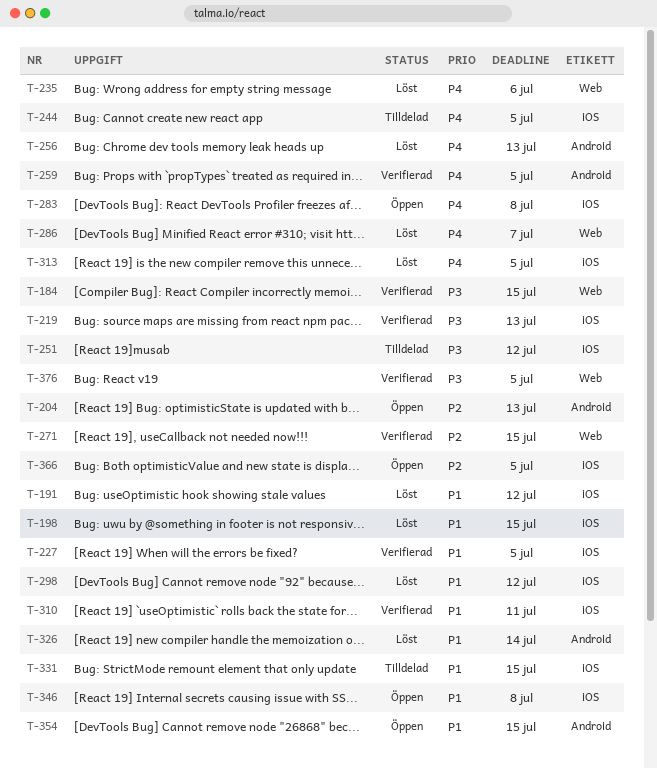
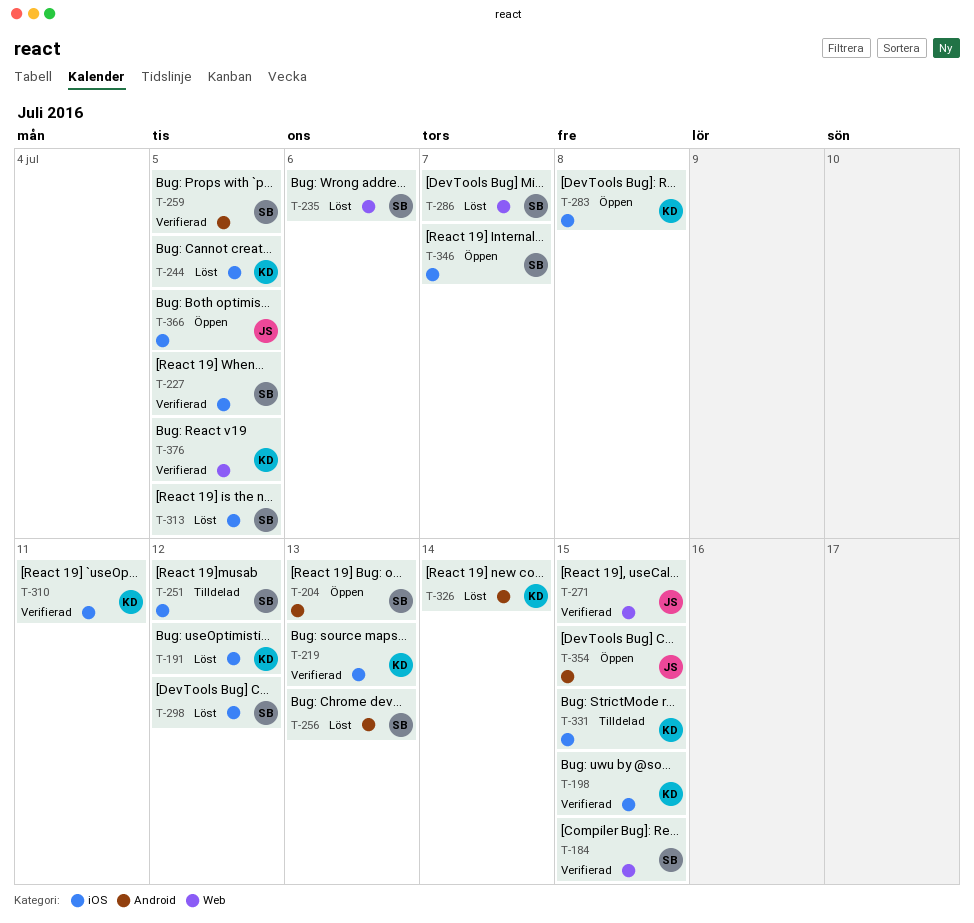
T-198, status: Löst -> Verifierad
T-244, status: Tilldelad -> Löst
T-346, due: Jul 8 -> Jul 7

